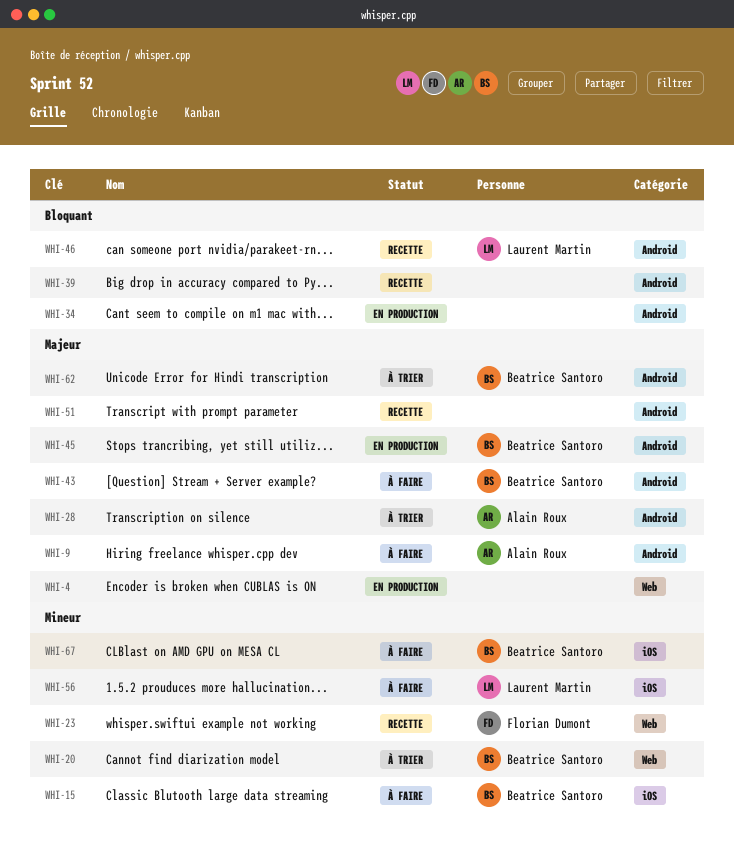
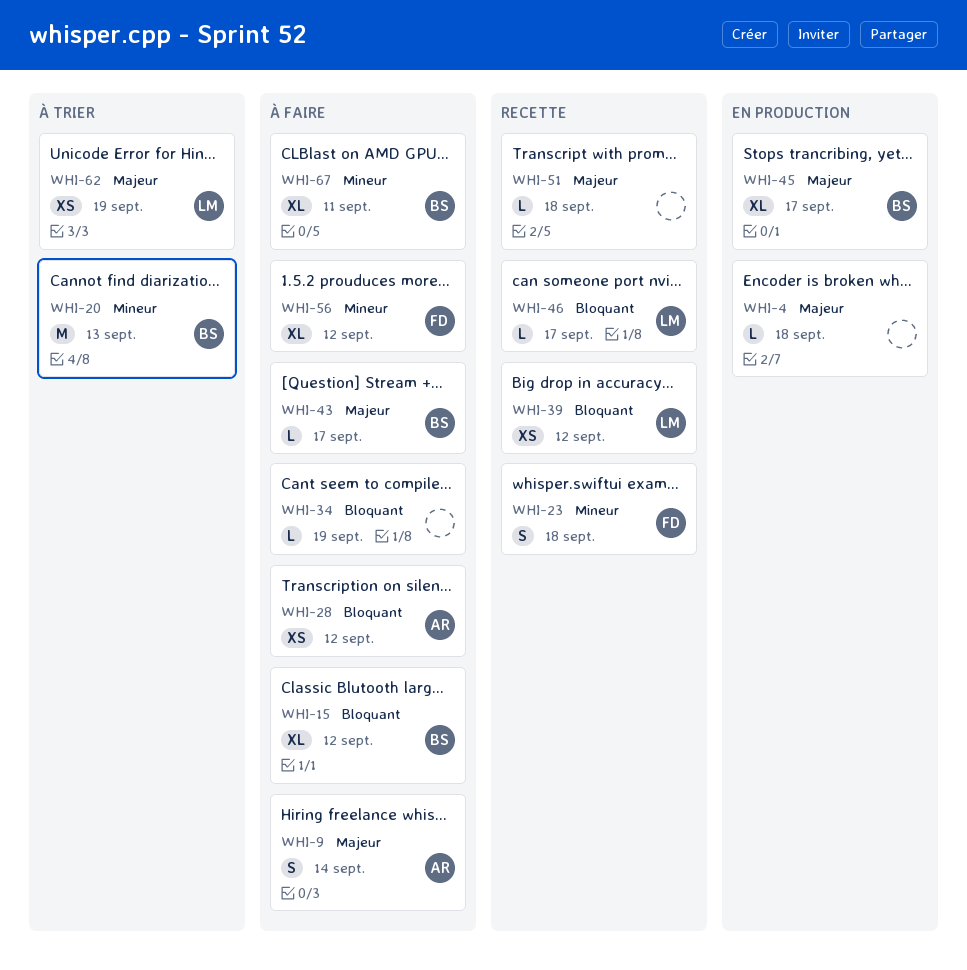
WHI-15, priority: Mineur -> Bloquant
WHI-28, status: À trier -> À faire
WHI-28, priority: Majeur -> Bloquant
WHI-34, status: En production -> À faire
WHI-39, owner: none -> Laurent Martin
WHI-56, owner: Laurent Martin -> Florian Dumont
WHI-62, owner: Beatrice Santoro -> Laurent Martin

